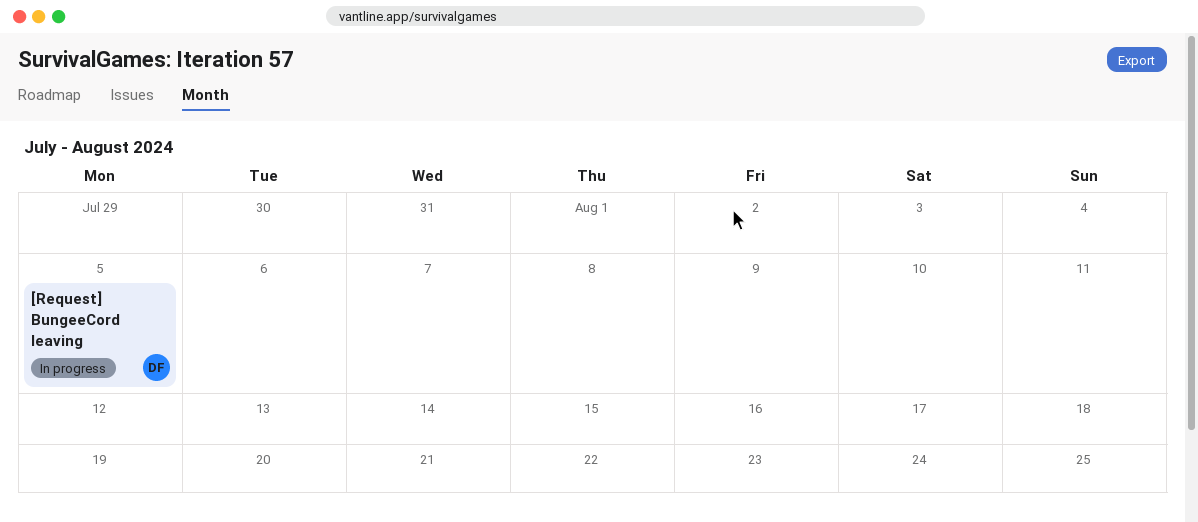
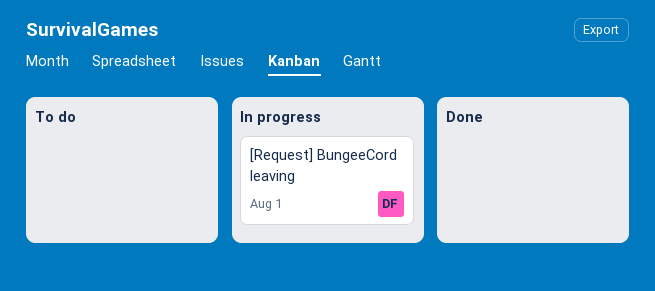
[Request] BungeeCord leaving, due: Aug 5 -> Aug 1

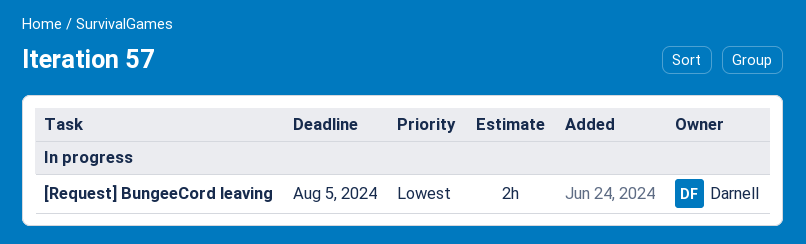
[Request] BungeeCord leaving, due: Aug 1 -> Aug 5

